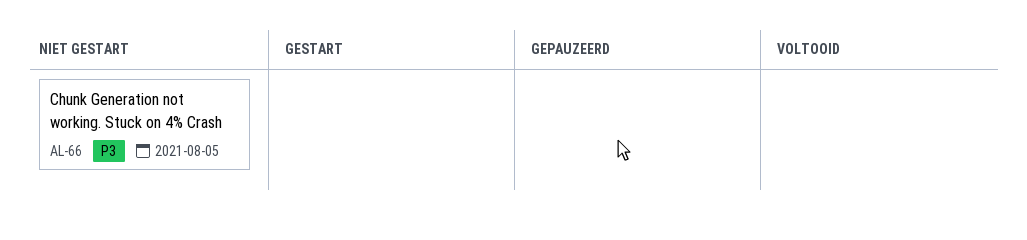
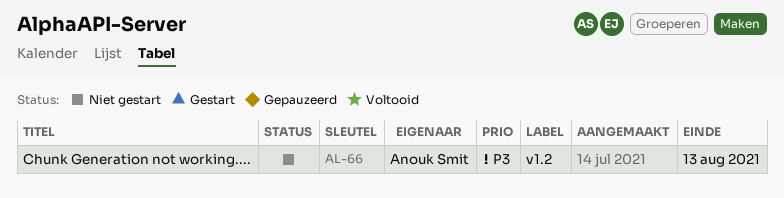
AL-66, due: Aug 5 -> Aug 13

